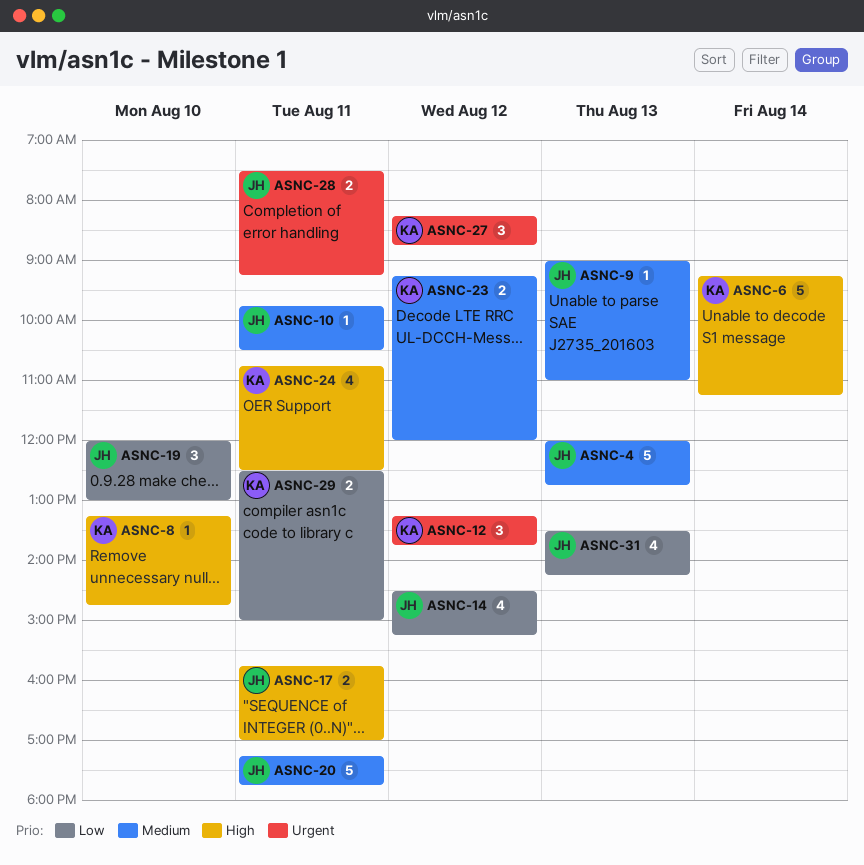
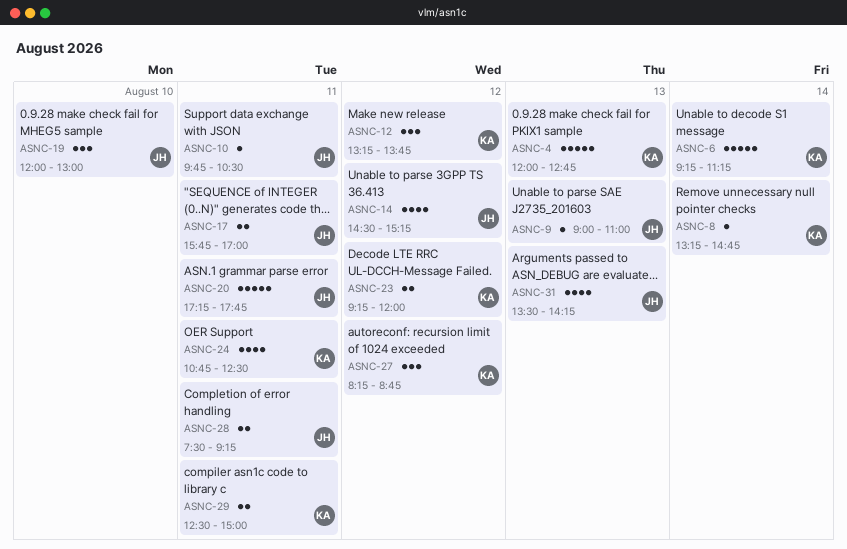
ASNC-4, owner: JH -> KA
ASNC-8, day: Aug 10 -> Aug 14

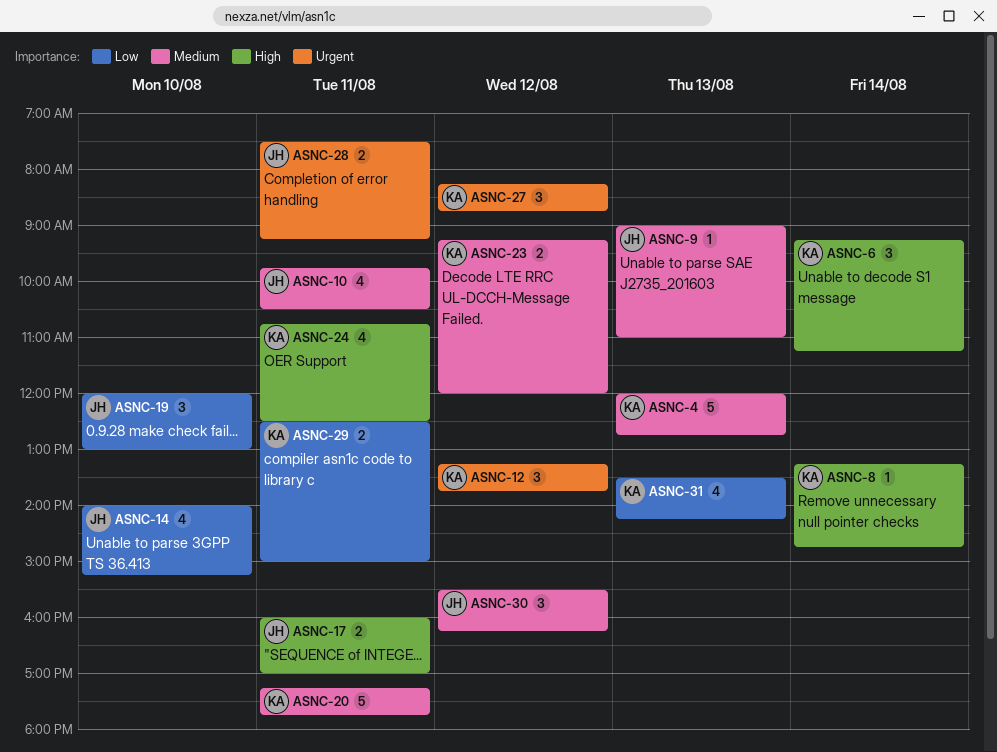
ASNC-6, estimate: 5 -> 3
ASNC-10, estimate: 1 -> 4
ASNC-14, day: Aug 12 -> Aug 10
ASNC-14, begins: 14:30 -> 14:00
ASNC-17, begins: 15:45 -> 16:00
ASNC-20, owner: JH -> KA
ASNC-30: none -> present
ASNC-31, owner: JH -> KA

